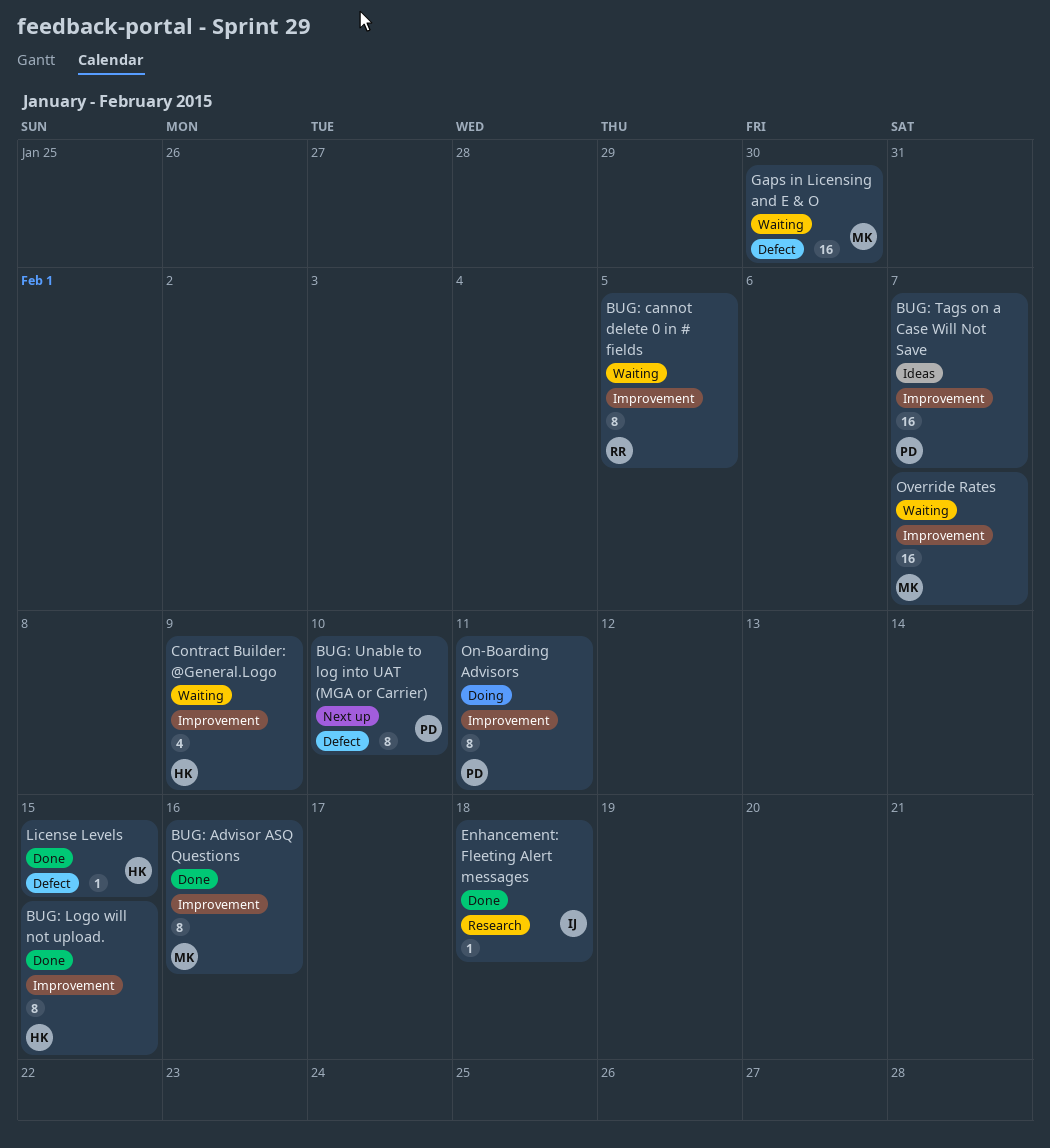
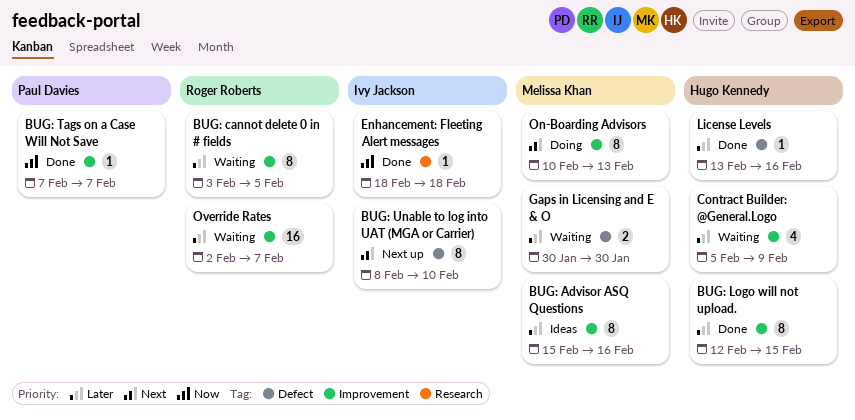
BUG: Advisor ASQ Questions, status: Done -> Ideas
BUG: Tags on a Case Will Not Save, status: Ideas -> Done
BUG: Tags on a Case Will Not Save, estimate: 16 -> 1
BUG: Unable to log into UAT (MGA or Carrier), owner: Paul Davies -> Ivy Jackson
Gaps in Licensing and E & O, estimate: 16 -> 2
License Levels, due: Feb 15 -> Feb 16
On-Boarding Advisors, owner: Paul Davies -> Melissa Khan
On-Boarding Advisors, due: Feb 11 -> Feb 13
Override Rates, owner: Melissa Khan -> Roger Roberts

